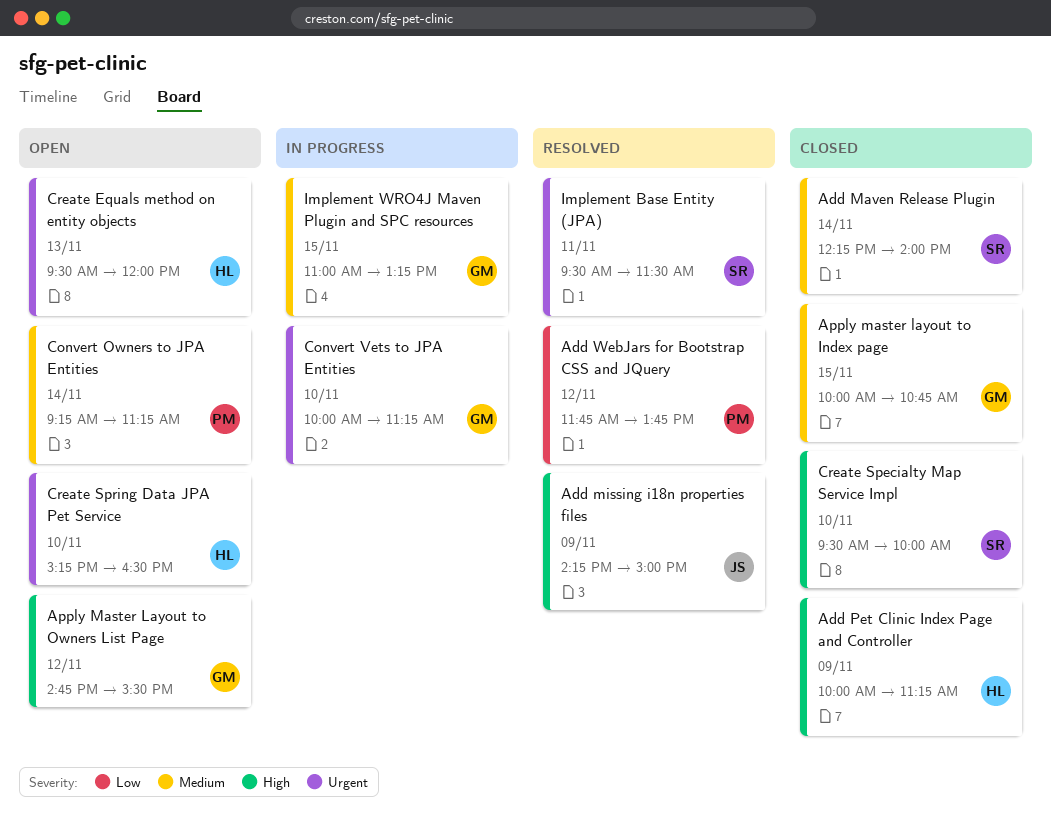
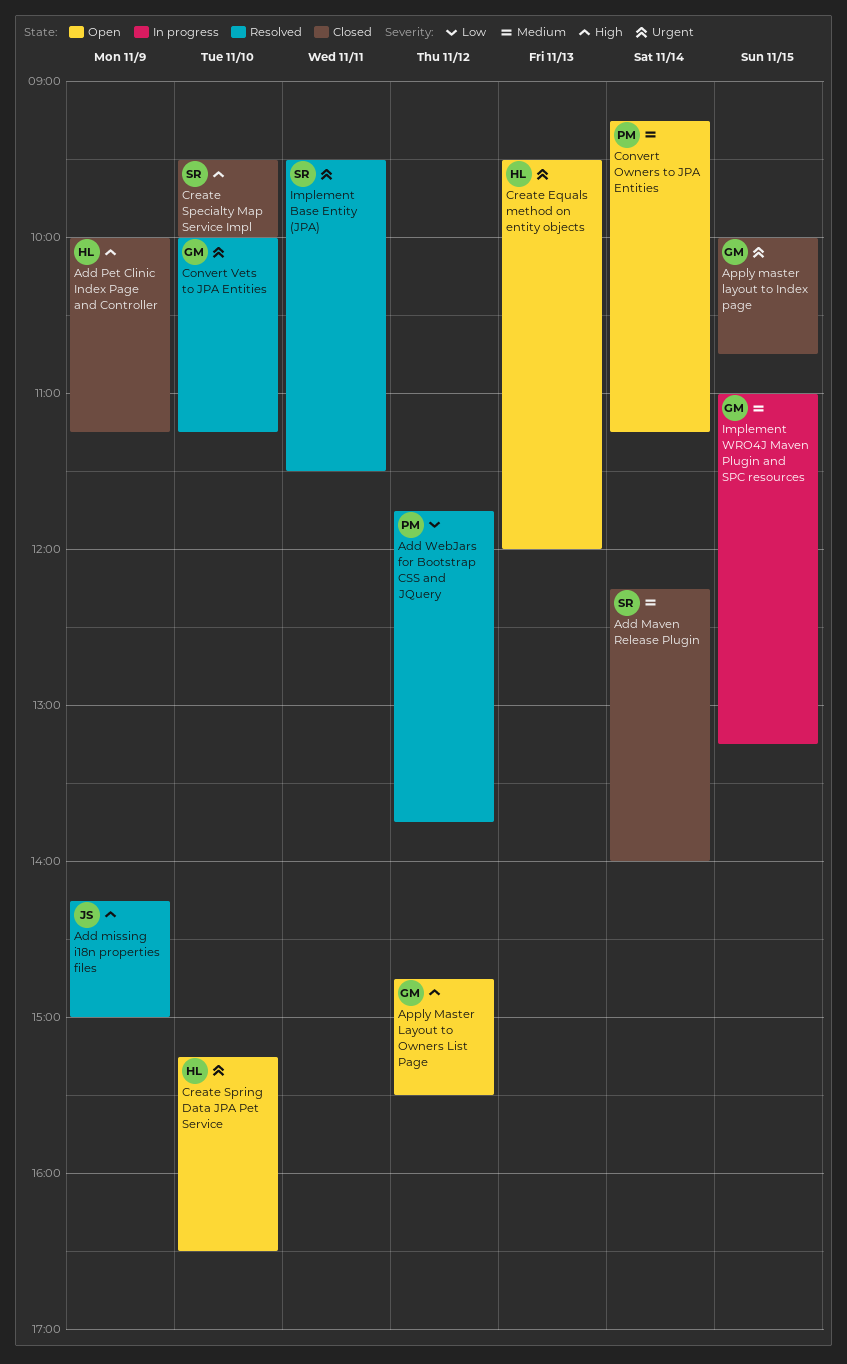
Apply master layout to Index page, priority: Medium -> Urgent
Convert Vets to JPA Entities, status: In progress -> Resolved

